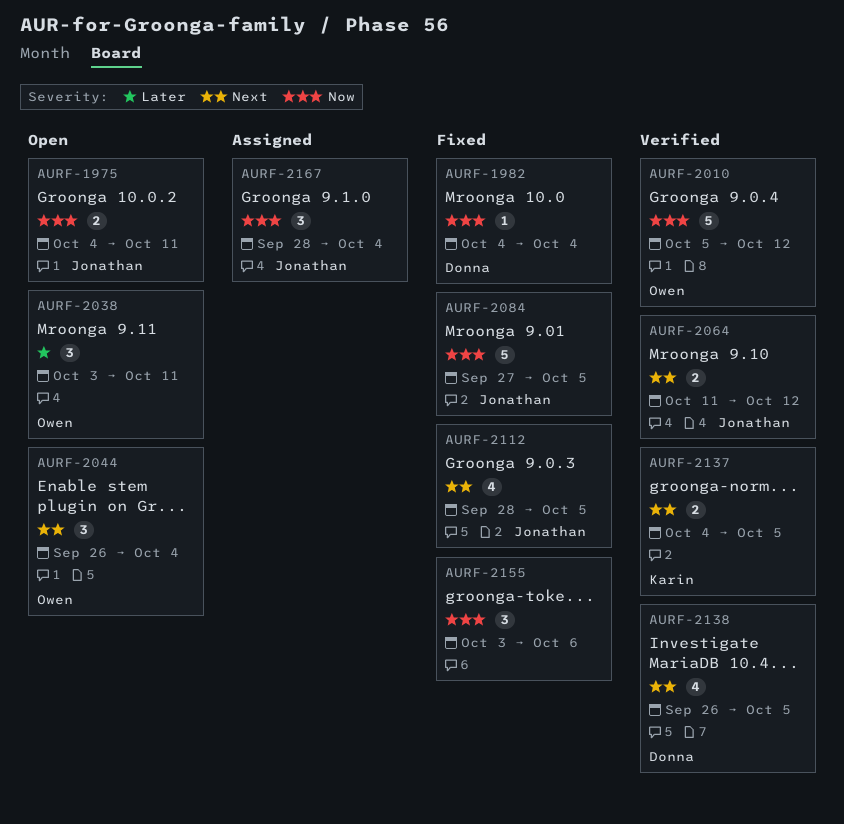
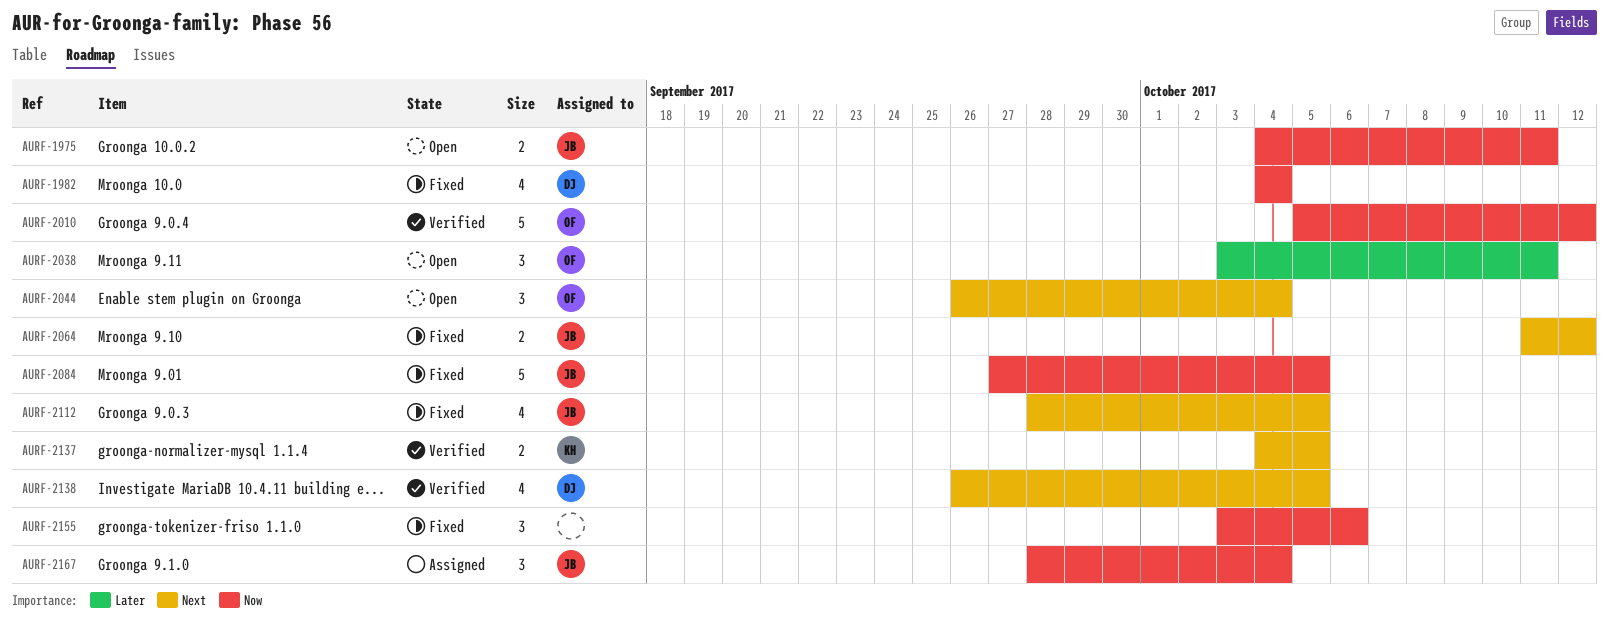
AURF-1982, estimate: 1 -> 4
AURF-2064, status: Verified -> Fixed

